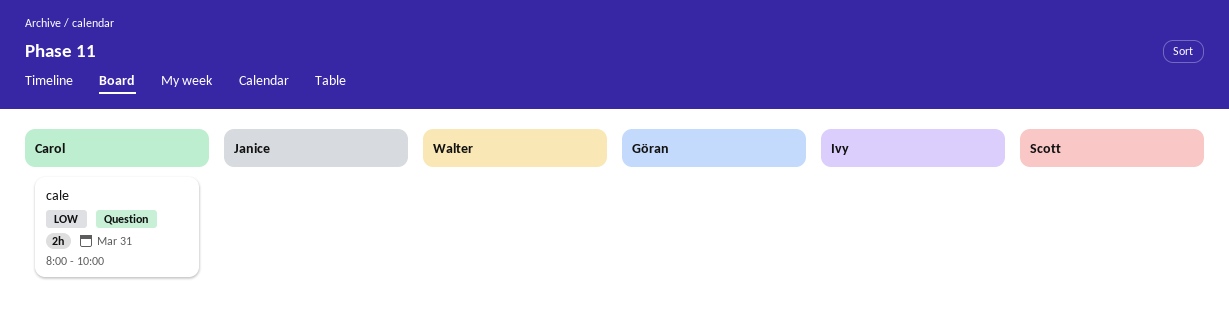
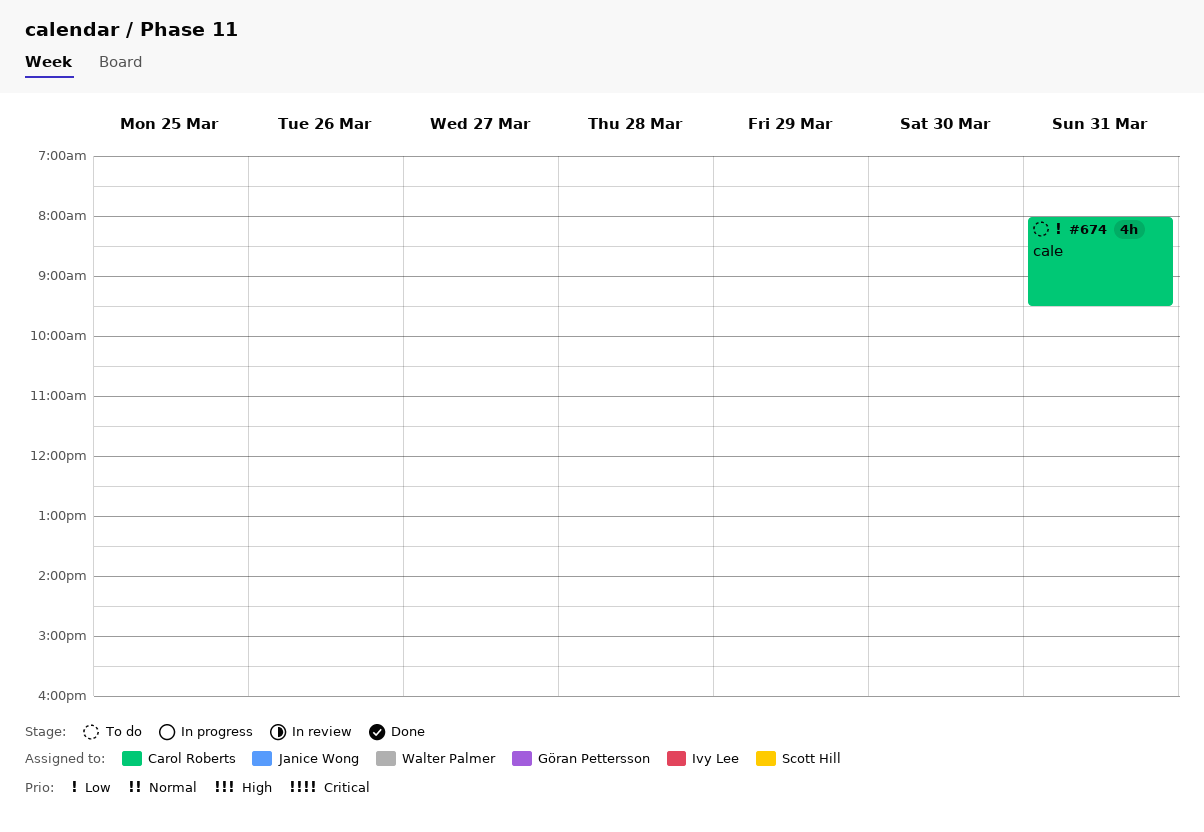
cale, estimate: 2h -> 4h
cale, ends: 10:00 -> 09:30

